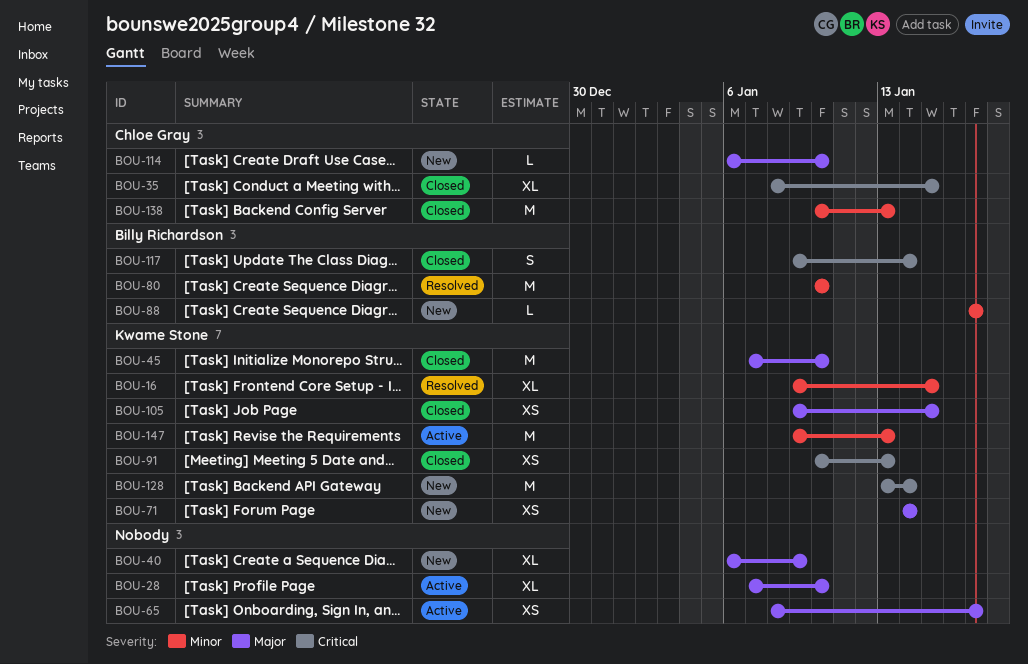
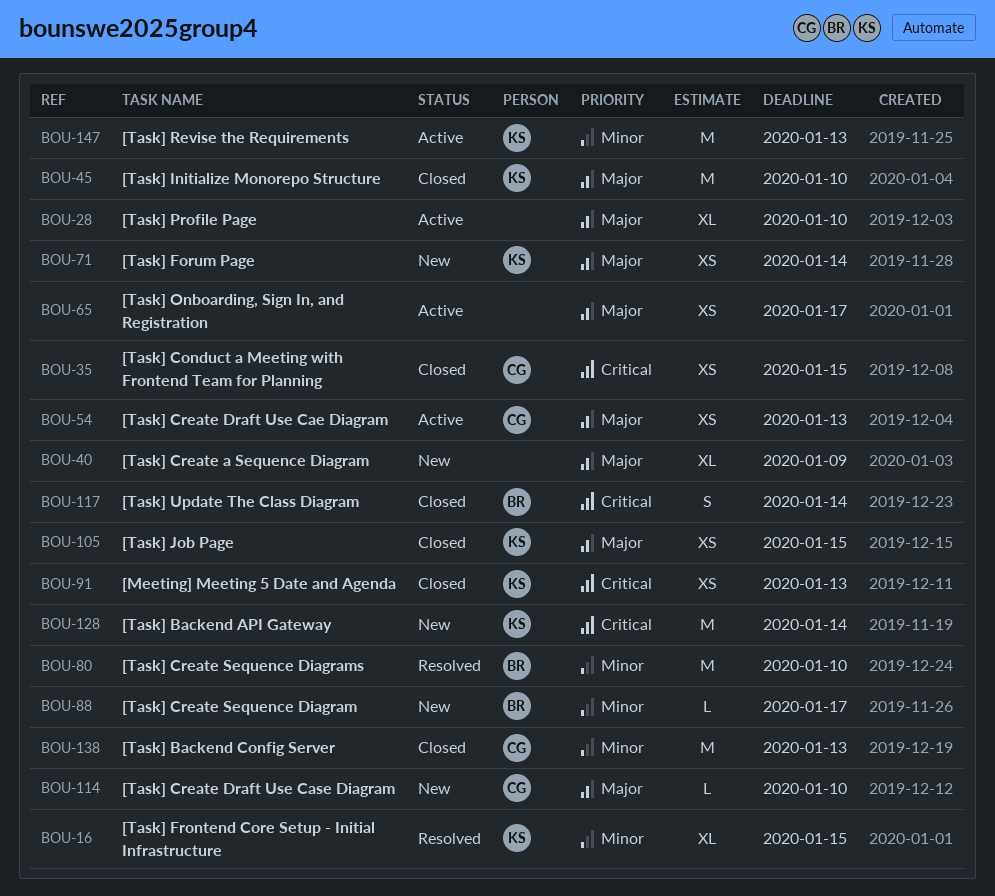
BOU-35, estimate: XL -> XS
BOU-54: none -> present

